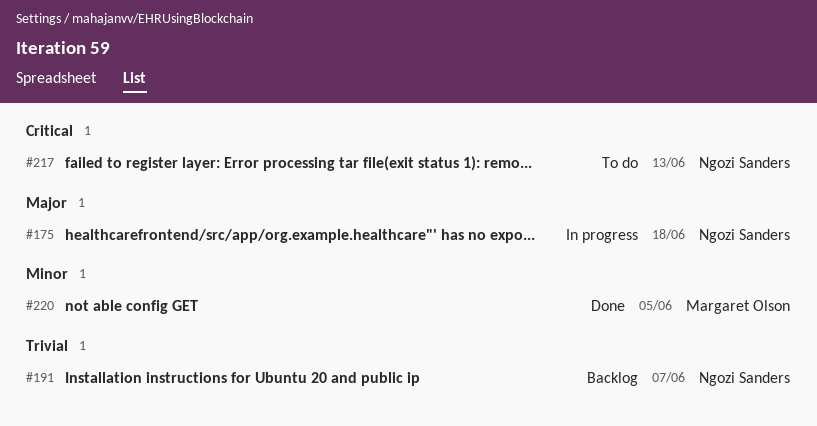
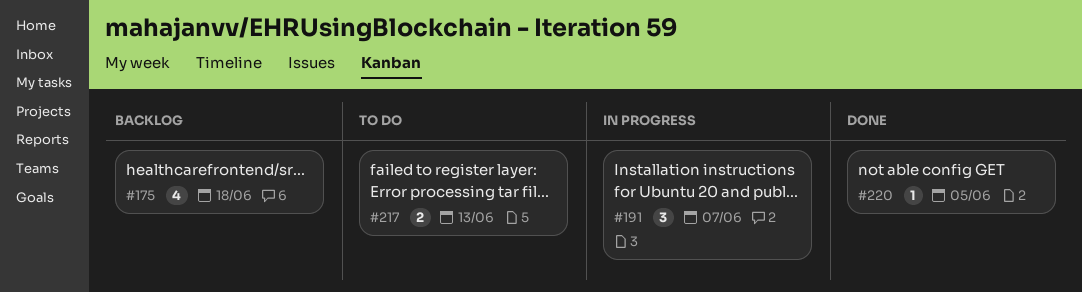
#175, status: In progress -> Backlog
#191, status: Backlog -> In progress

